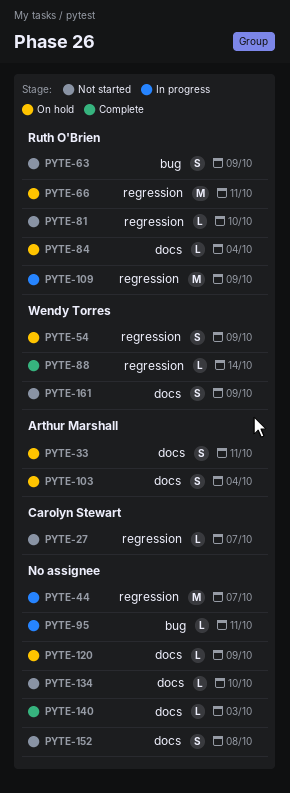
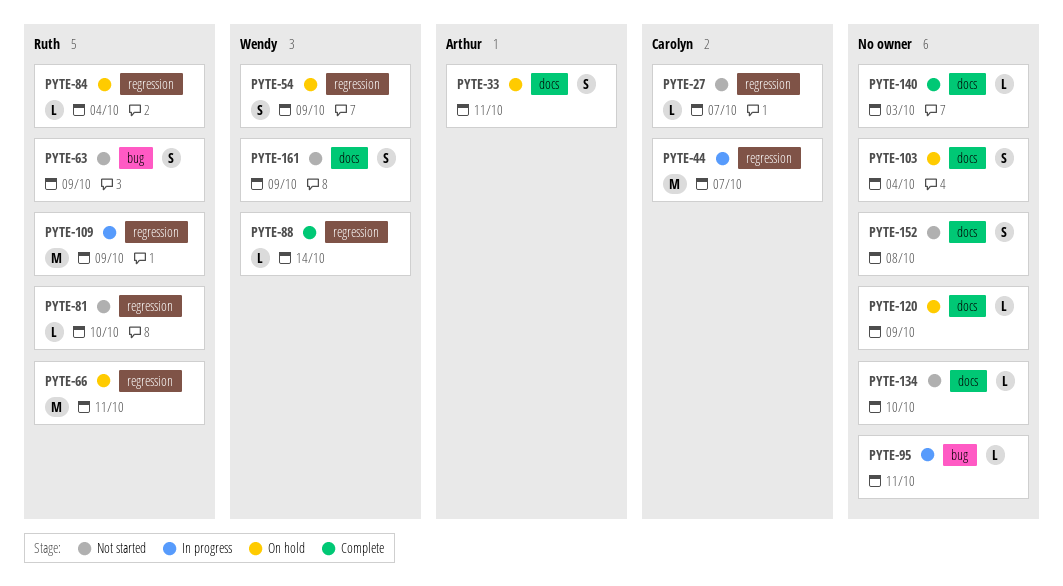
PYTE-44, owner: none -> Carolyn Stewart
PYTE-84, label: docs -> regression
PYTE-103, owner: Arthur Marshall -> none

